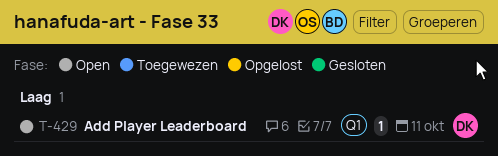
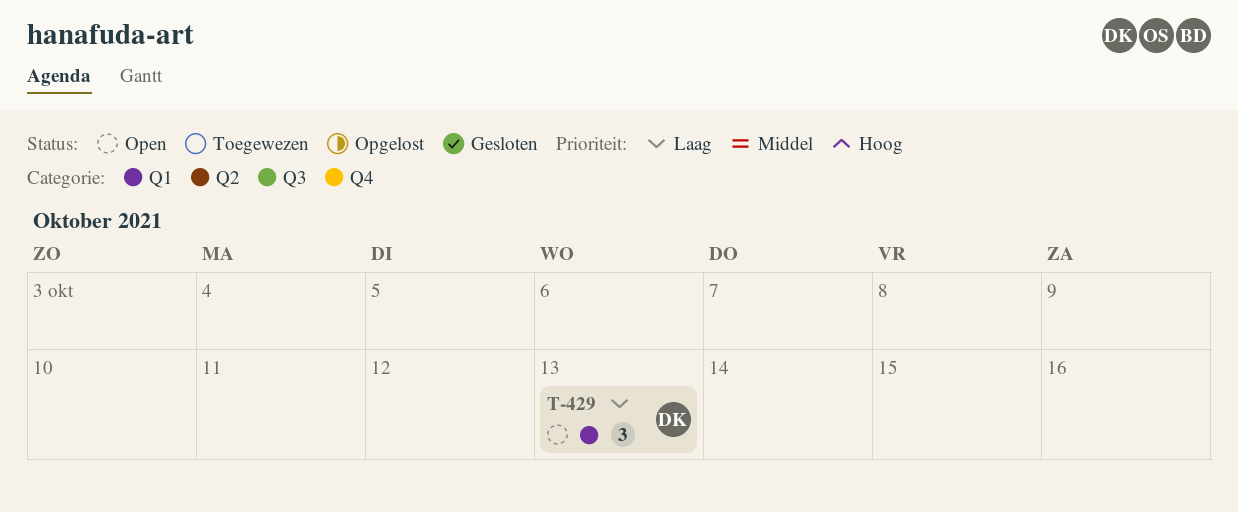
T-429, estimate: 1 -> 3
T-429, due: Oct 11 -> Oct 13

